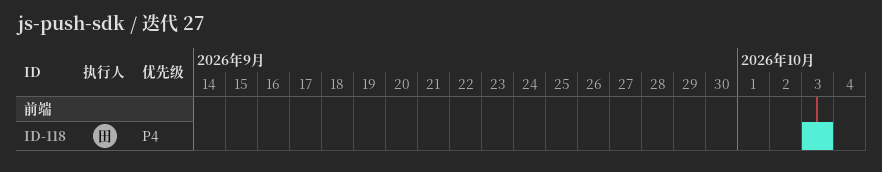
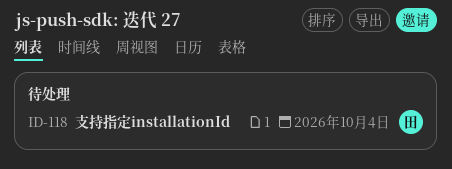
ID-118, due: Oct 3 -> Oct 4

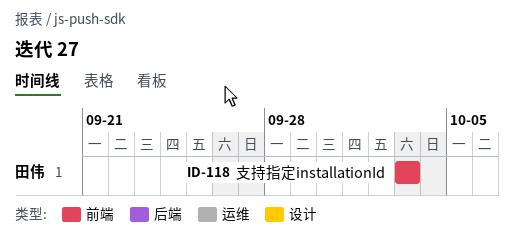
ID-118, due: Oct 4 -> Oct 3

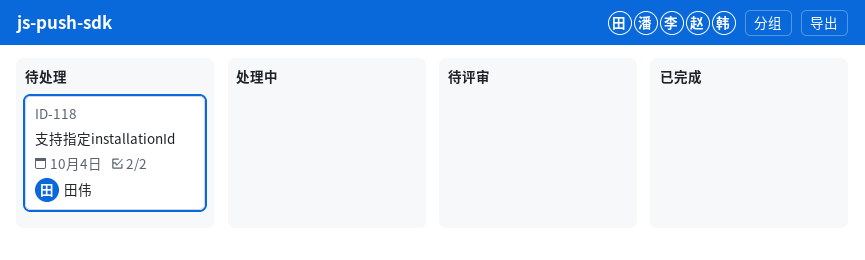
ID-118, due: Oct 3 -> Oct 4

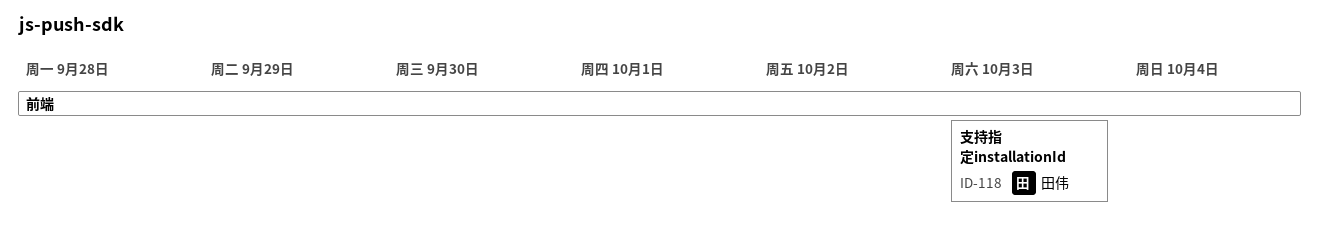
ID-118, due: Oct 4 -> Oct 3

